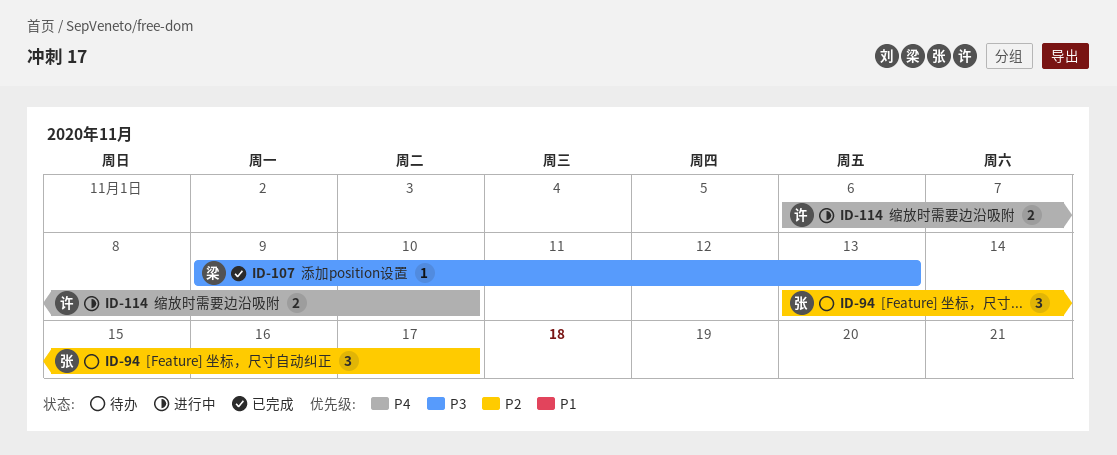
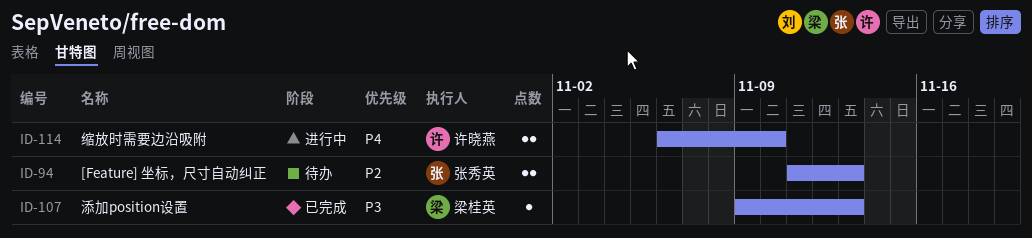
ID-94, estimate: 3 -> 2
ID-94, start: Nov 13 -> Nov 11
ID-94, due: Nov 17 -> Nov 13

